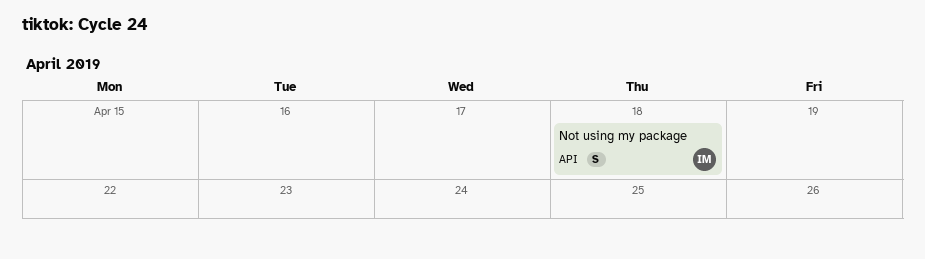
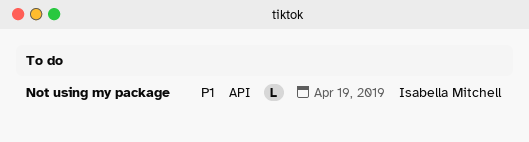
Not using my package, estimate: S -> L
Not using my package, due: Apr 18 -> Apr 19

